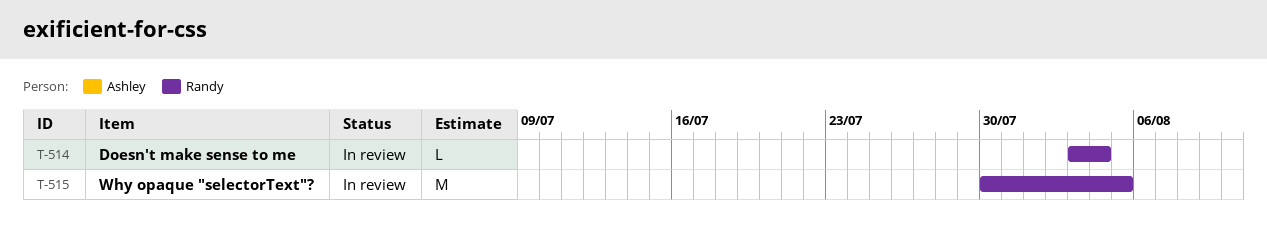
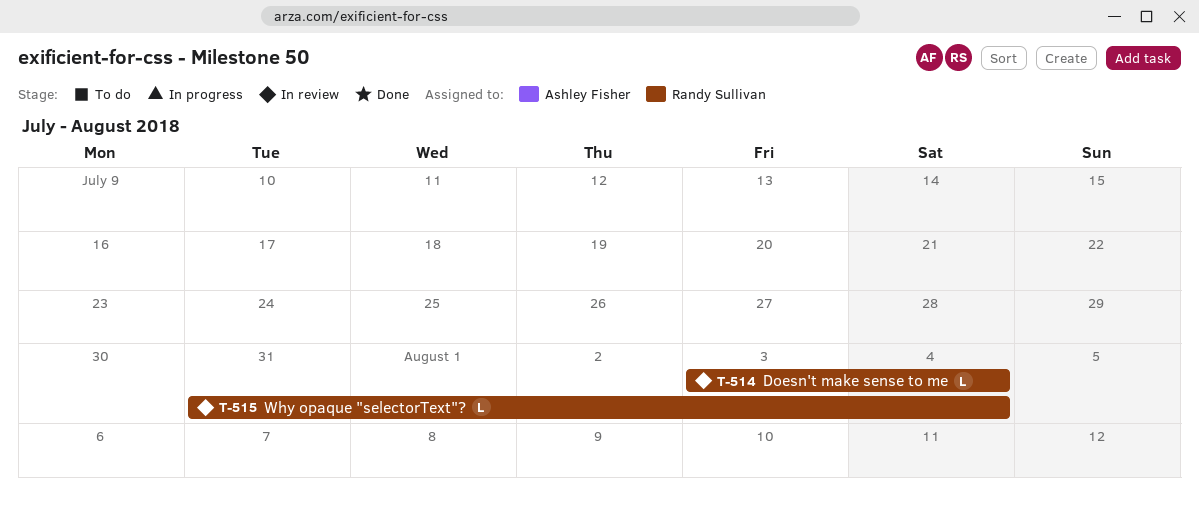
T-515, estimate: M -> L
T-515, start: Jul 30 -> Jul 31
T-515, due: Aug 5 -> Aug 4

